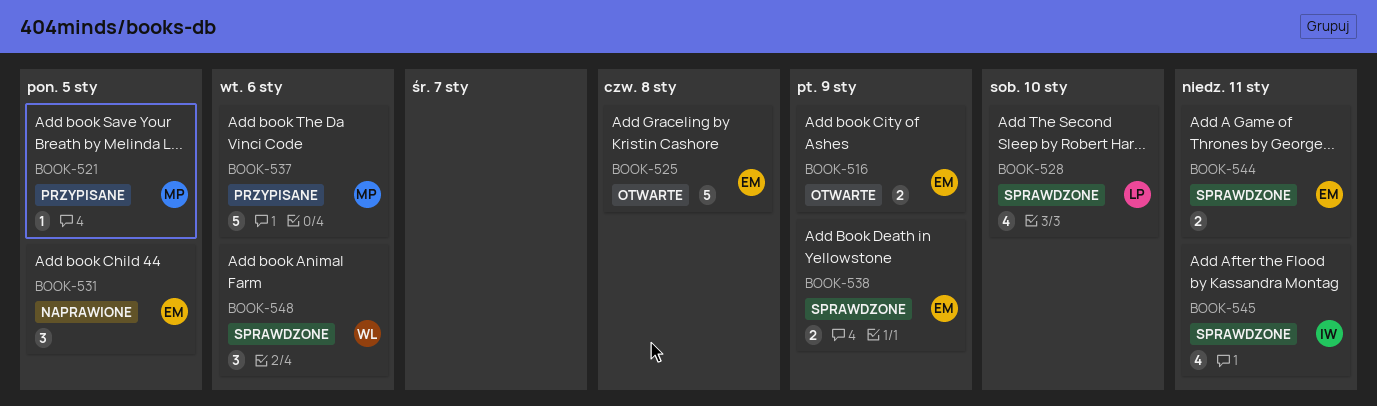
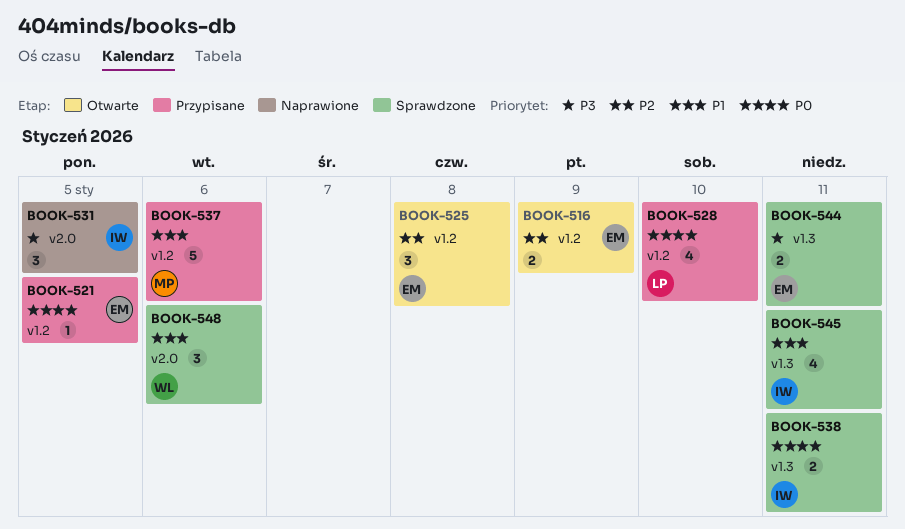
BOOK-521, owner: MP -> EM
BOOK-525, estimate: 5 -> 3
BOOK-528, status: Sprawdzone -> Przypisane
BOOK-531, owner: EM -> IW
BOOK-538, owner: EM -> IW
BOOK-538, due: Jan 9 -> Jan 11

